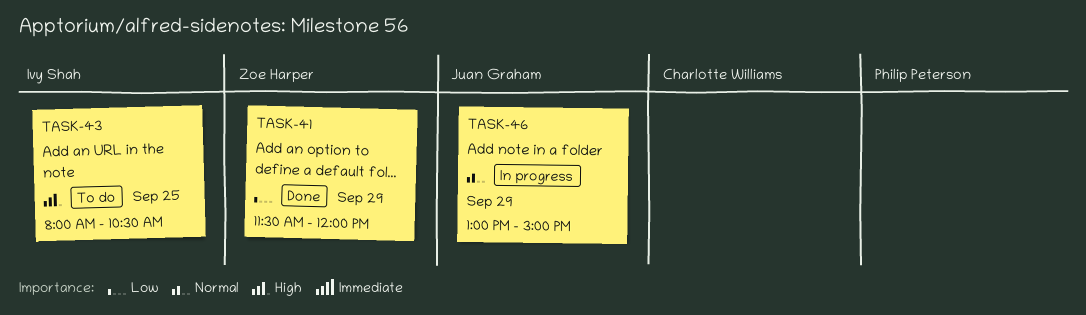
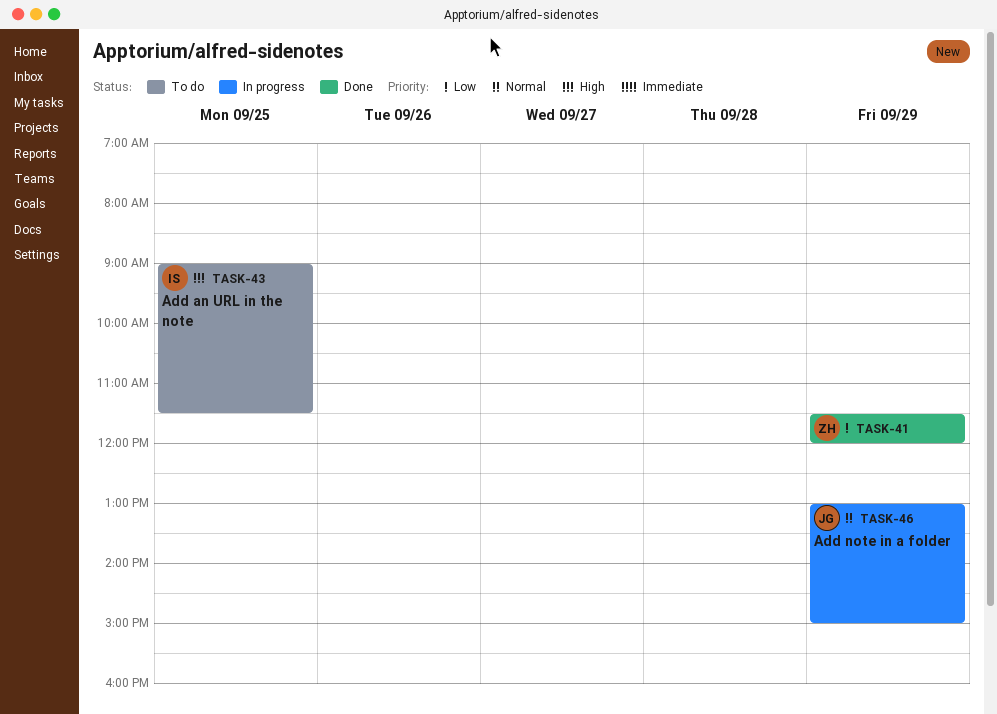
TASK-43, begins: 08:00 -> 09:00
TASK-43, ends: 10:30 -> 11:30

